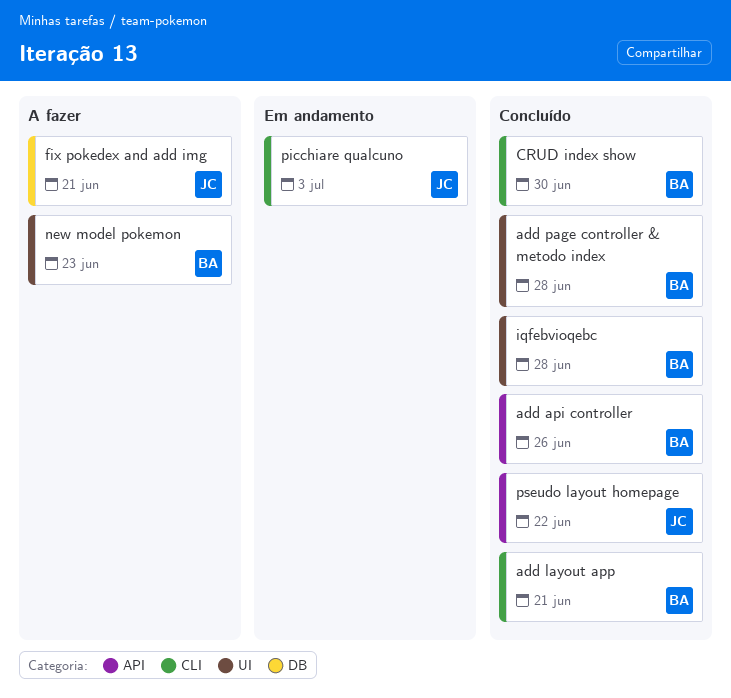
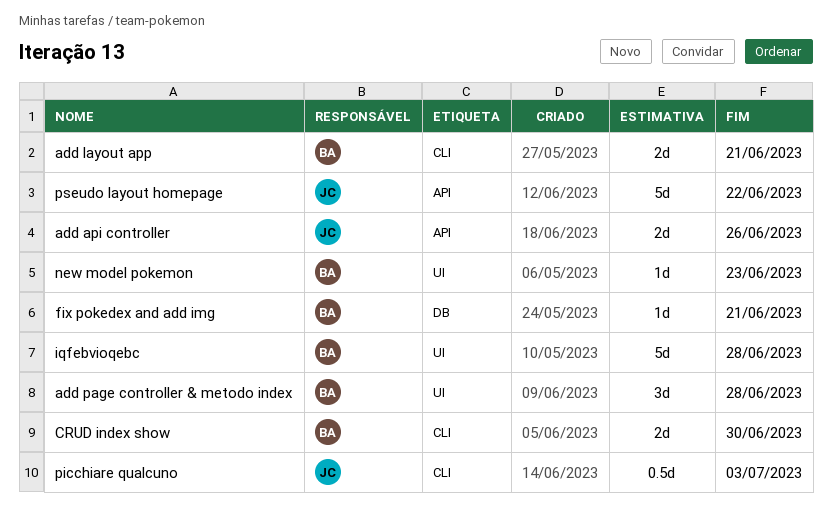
add api controller, owner: BA -> JC
fix pokedex and add img, owner: JC -> BA

